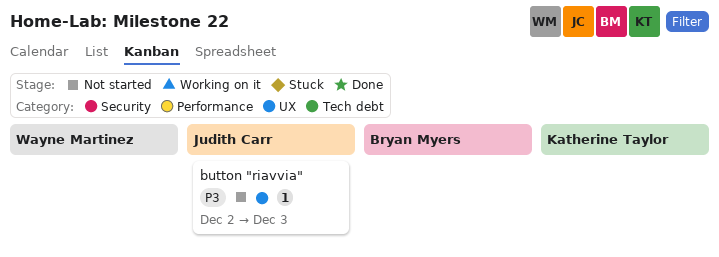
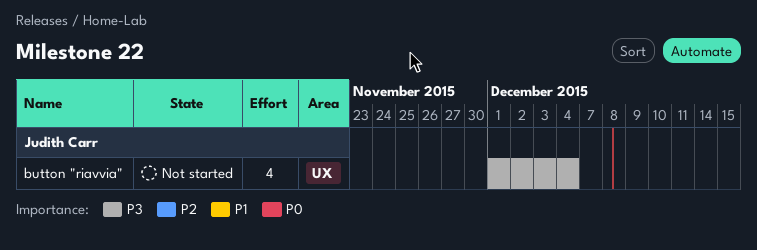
button "riavvia", estimate: 1 -> 4
button "riavvia", start: Dec 2 -> Dec 1
button "riavvia", due: Dec 3 -> Dec 4

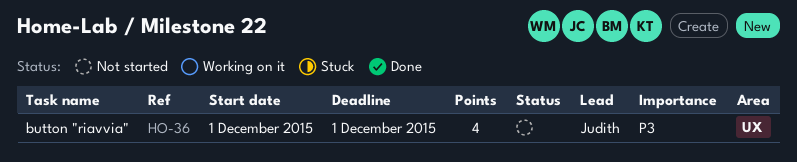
button "riavvia", due: Dec 4 -> Dec 1

